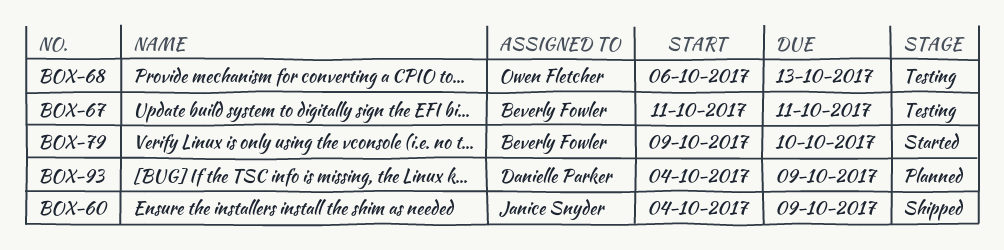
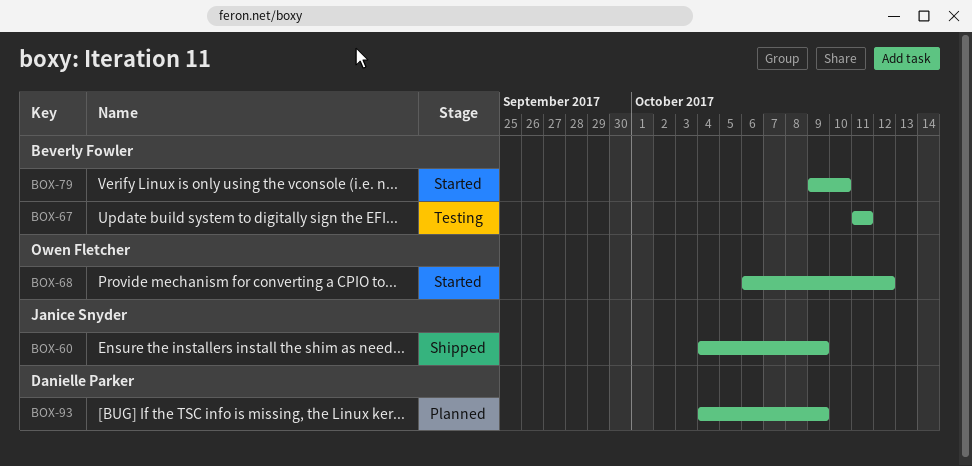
BOX-68, status: Testing -> Started
BOX-68, due: Oct 13 -> Oct 12

